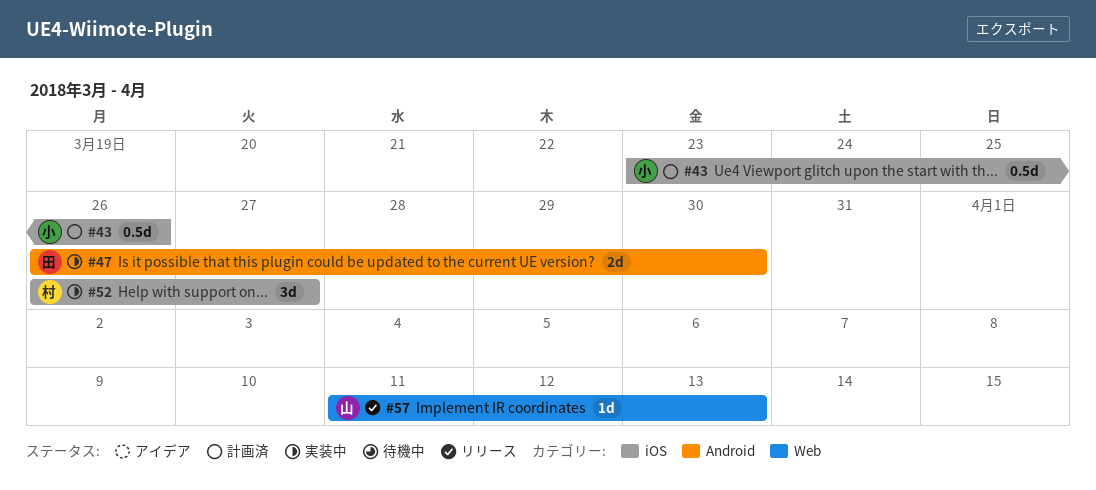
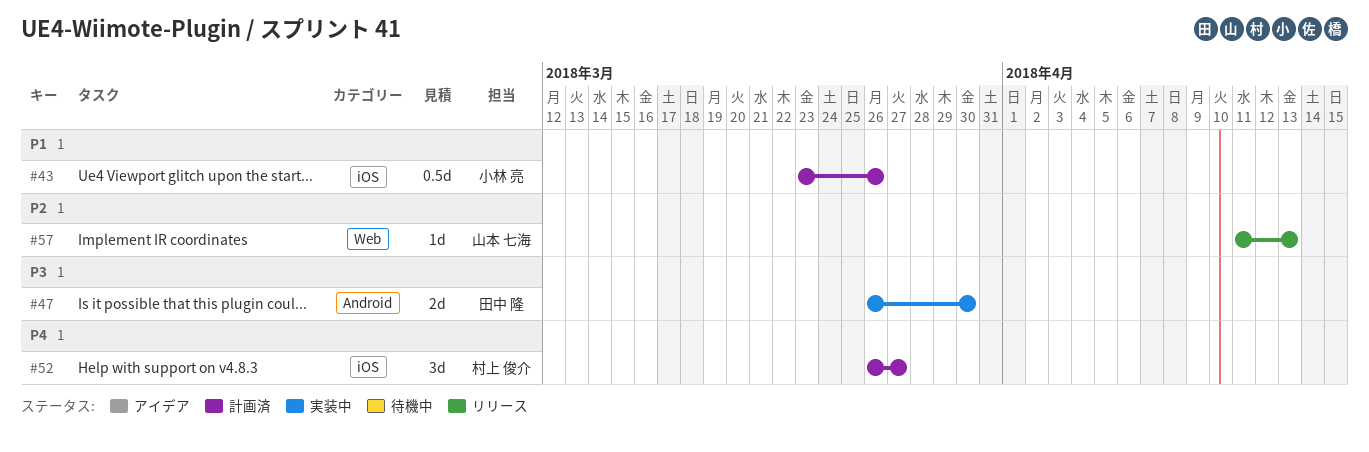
#52, status: 実装中 -> 計画済

